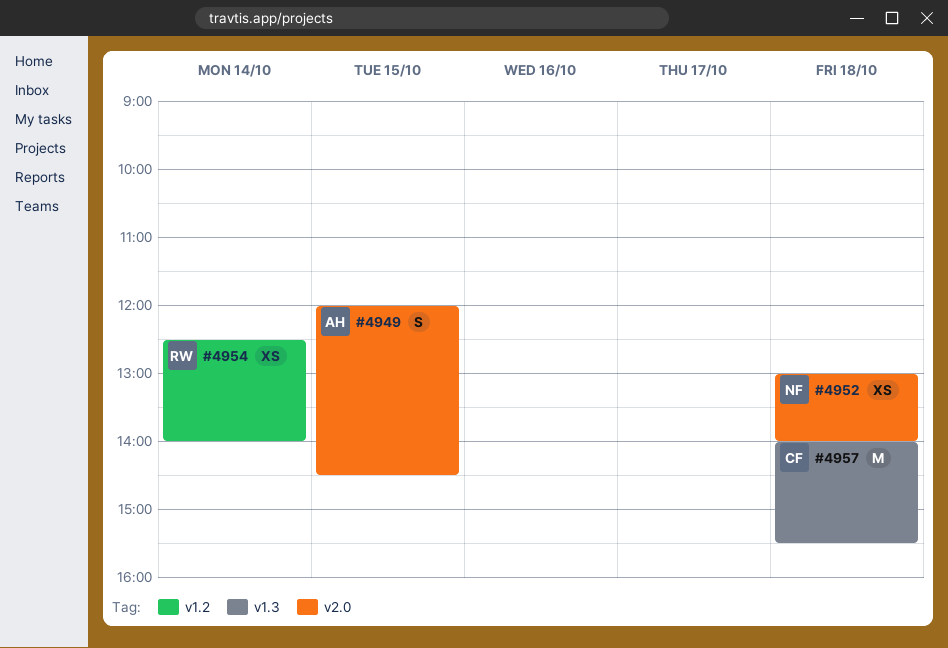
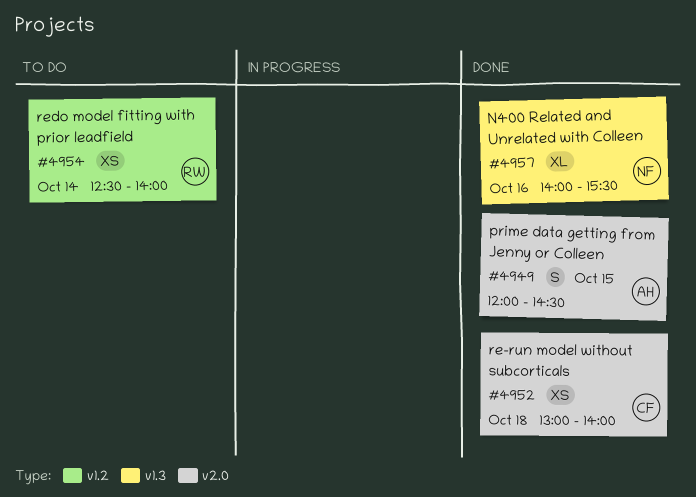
#4952, owner: NF -> CF
#4957, owner: CF -> NF
#4957, estimate: M -> XL
#4957, day: Oct 18 -> Oct 16

